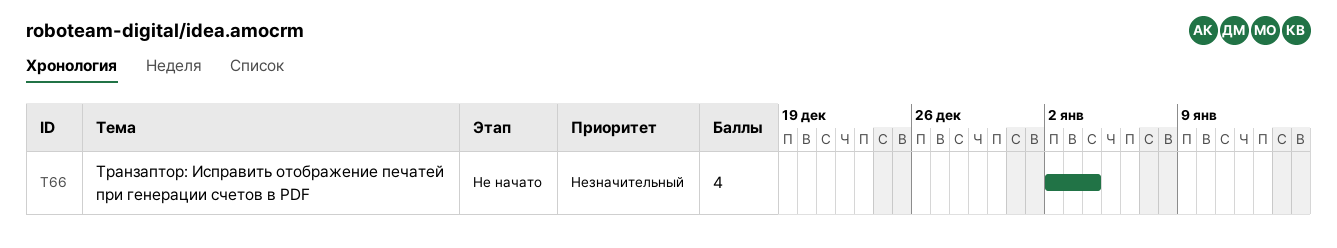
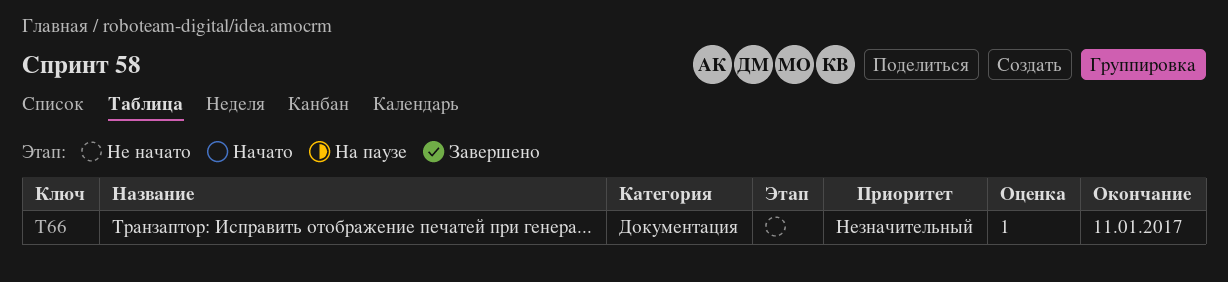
T66, estimate: 4 -> 1
T66, due: Jan 4 -> Jan 11

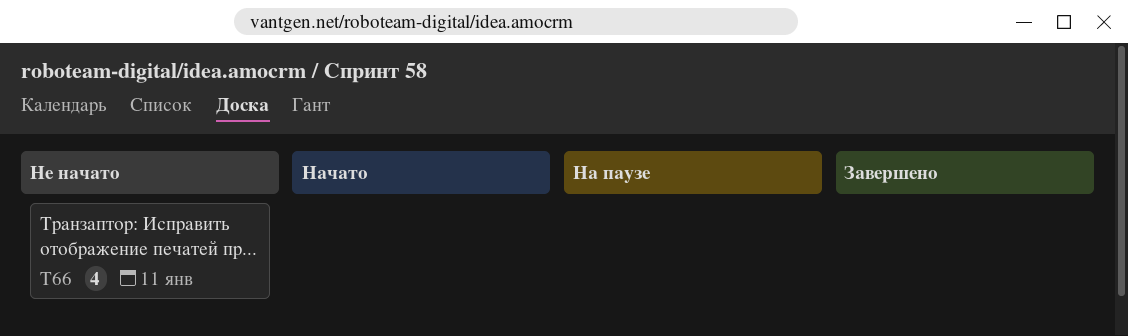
T66, estimate: 1 -> 4

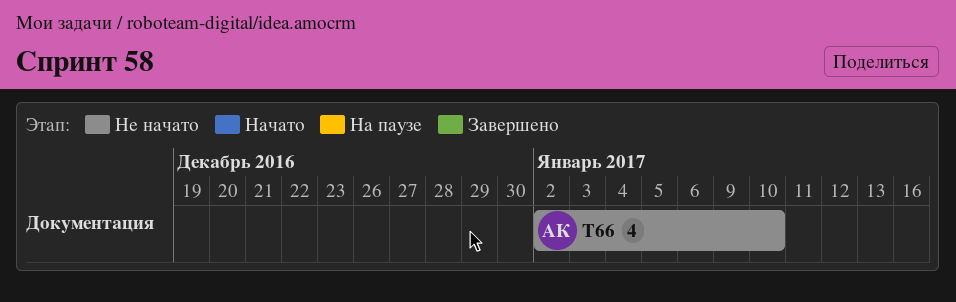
T66, due: Jan 11 -> Jan 10

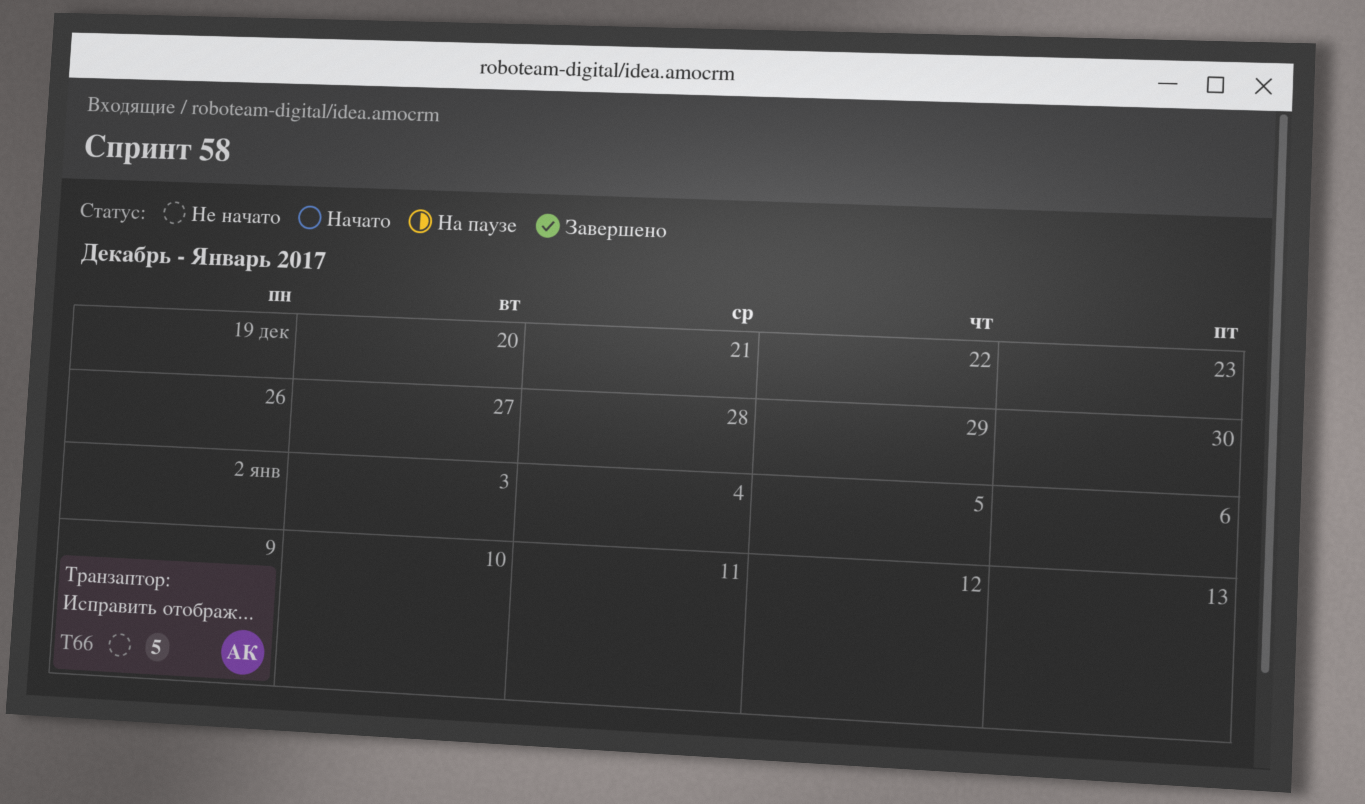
T66, estimate: 4 -> 5
T66, due: Jan 10 -> Jan 9

